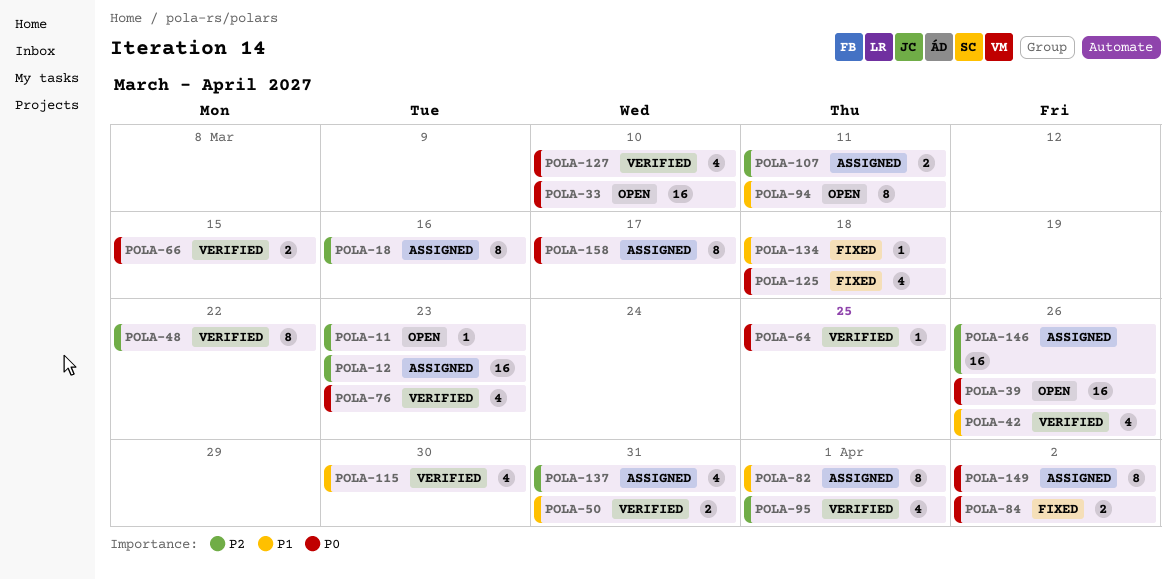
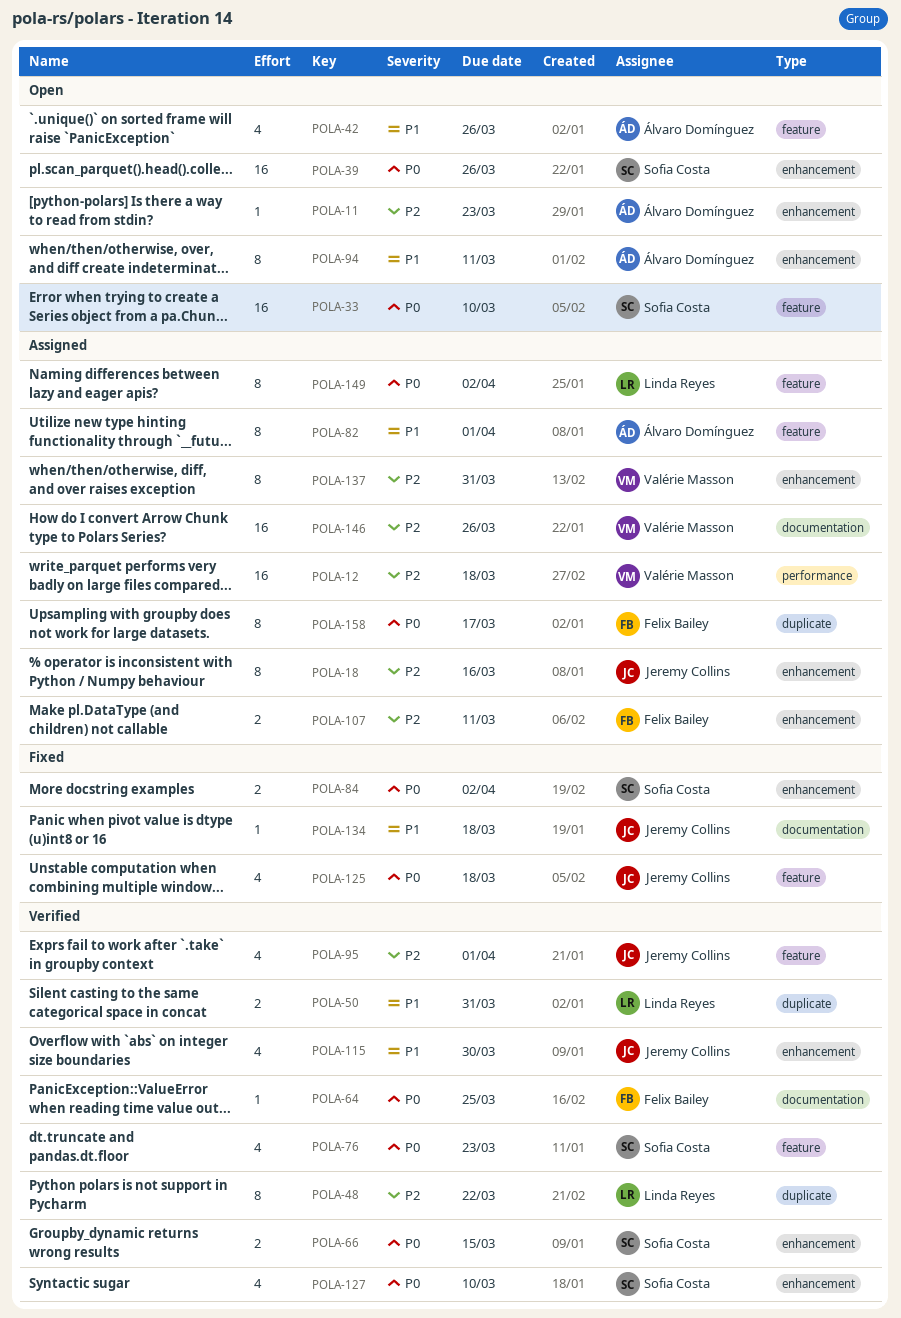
POLA-12, due: Mar 23 -> Mar 18
POLA-42, status: Verified -> Open
POLA-137, estimate: 4 -> 8

